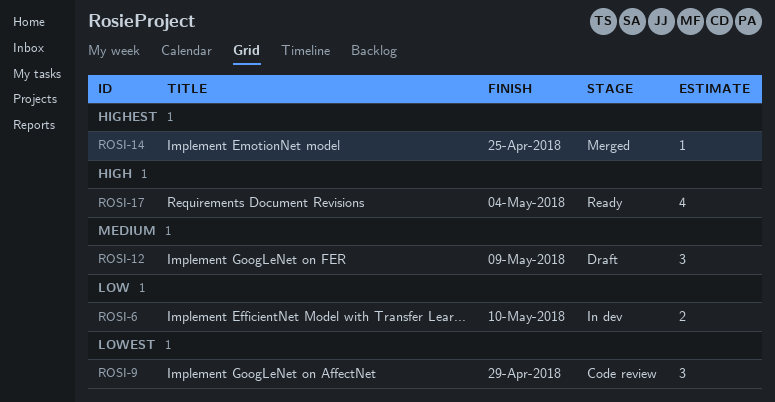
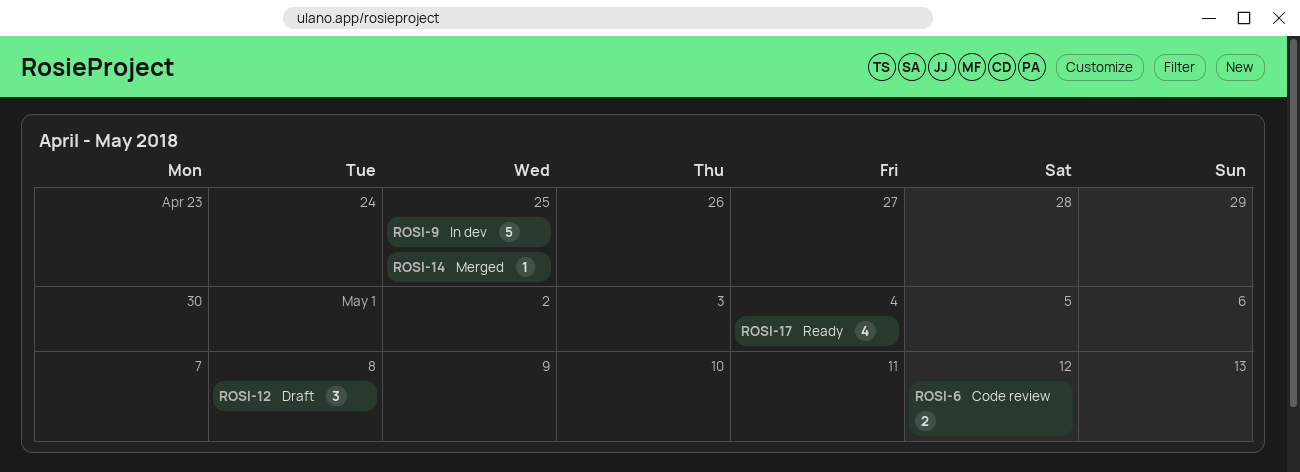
ROSI-6, status: In dev -> Code review
ROSI-6, due: May 10 -> May 12
ROSI-9, status: Code review -> In dev
ROSI-9, estimate: 3 -> 5
ROSI-9, due: Apr 29 -> Apr 25
ROSI-12, due: May 9 -> May 8

